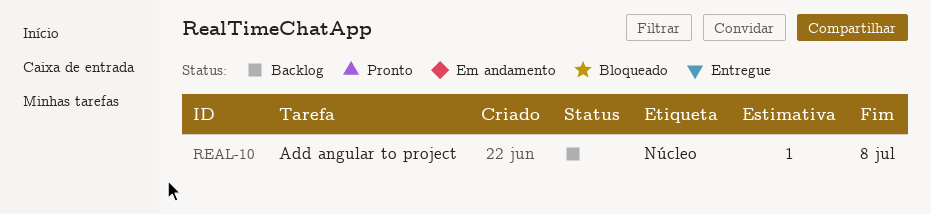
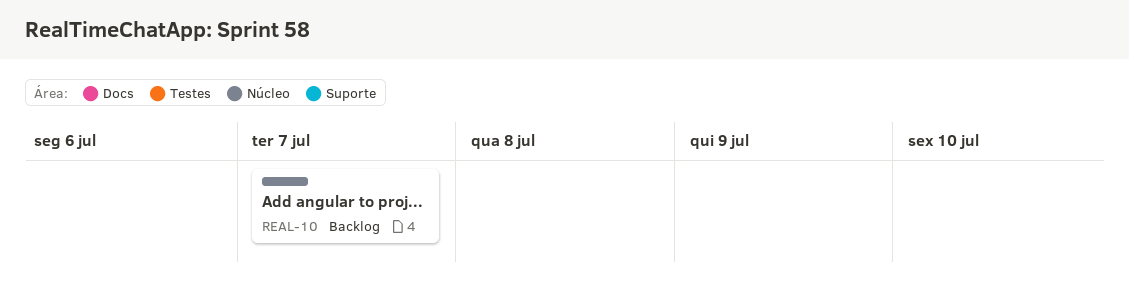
REAL-10, due: Jul 8 -> Jul 7

